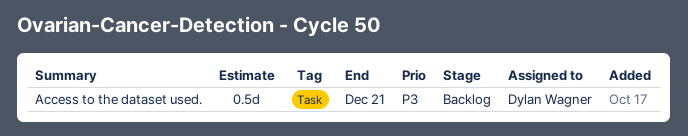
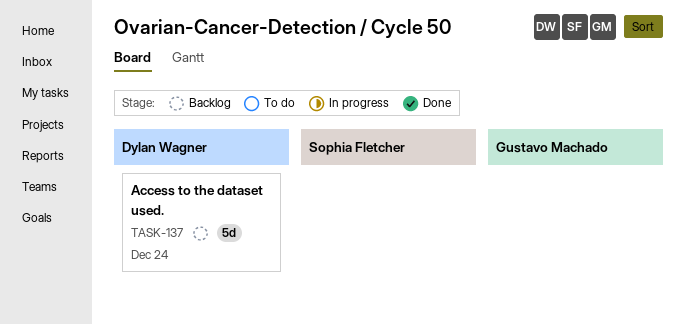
Access to the dataset used., estimate: 0.5d -> 5d
Access to the dataset used., due: Dec 21 -> Dec 24

